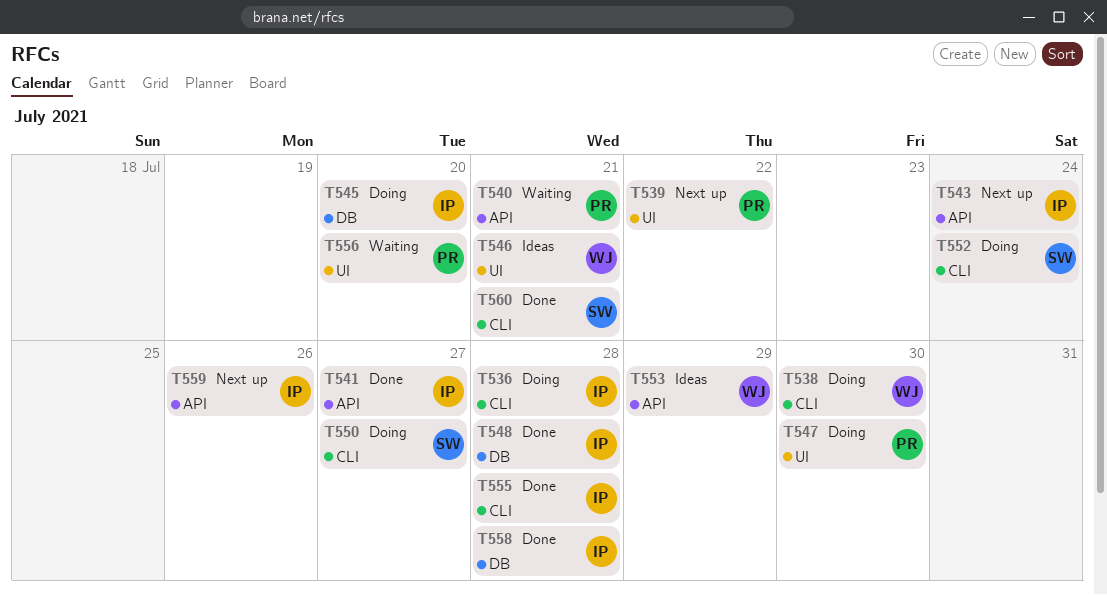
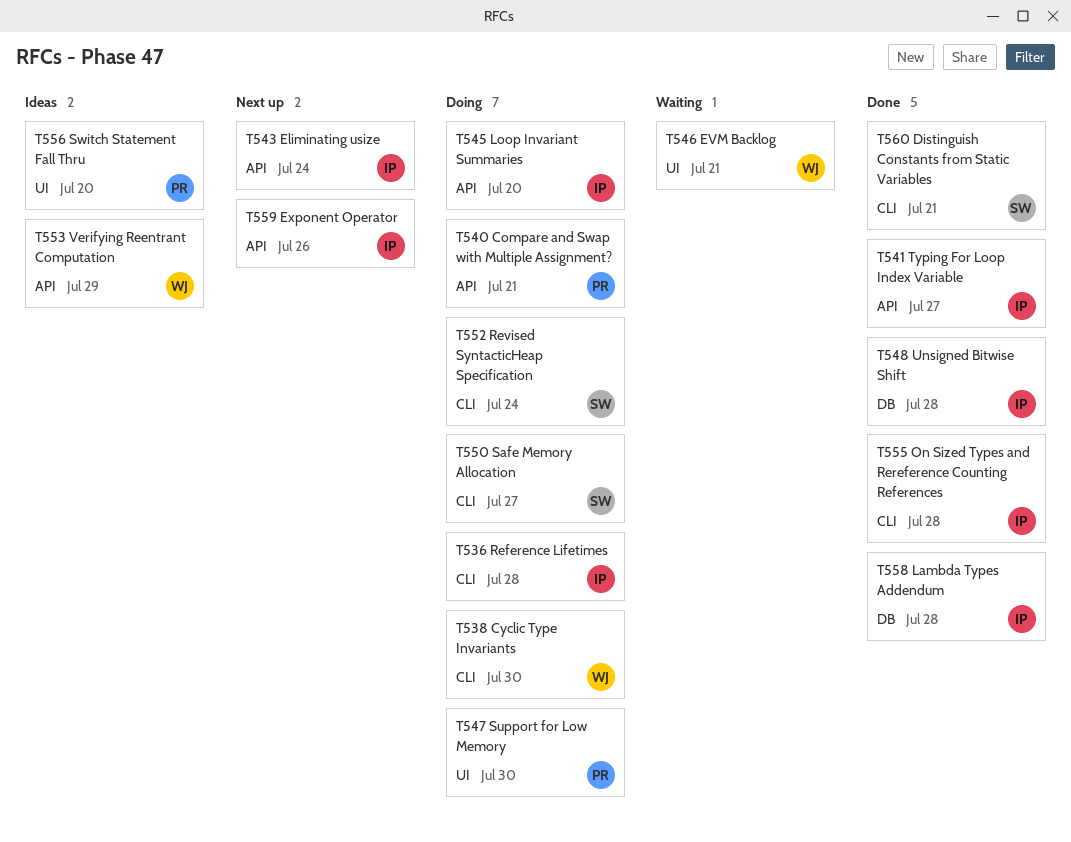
T539: present -> none
T540, status: Waiting -> Doing
T545, label: DB -> API
T546, status: Ideas -> Waiting
T556, status: Waiting -> Ideas

